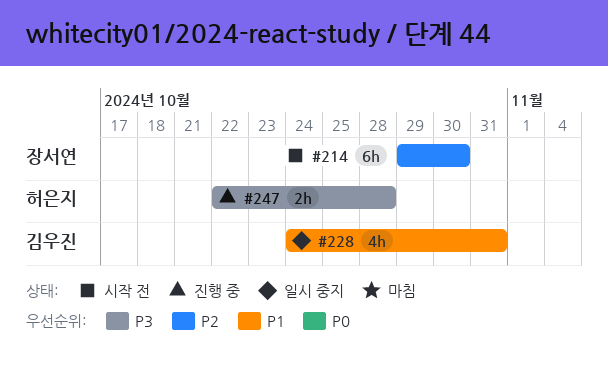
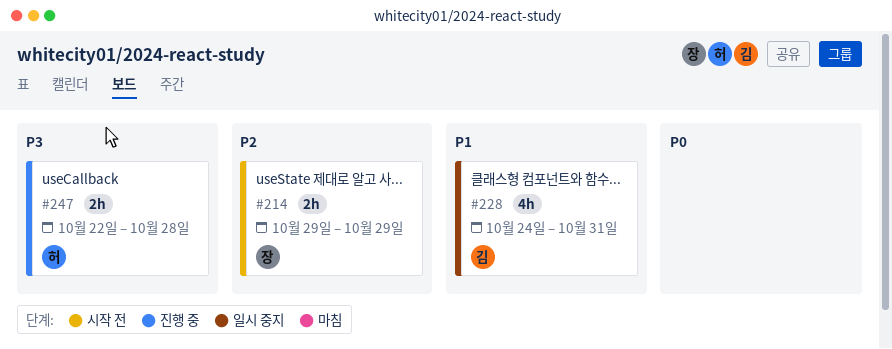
#214, estimate: 6h -> 2h
#214, due: Oct 30 -> Oct 29

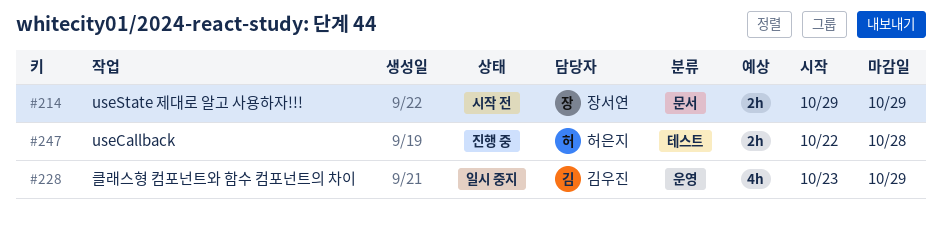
#228, start: Oct 24 -> Oct 23
#228, due: Oct 31 -> Oct 29

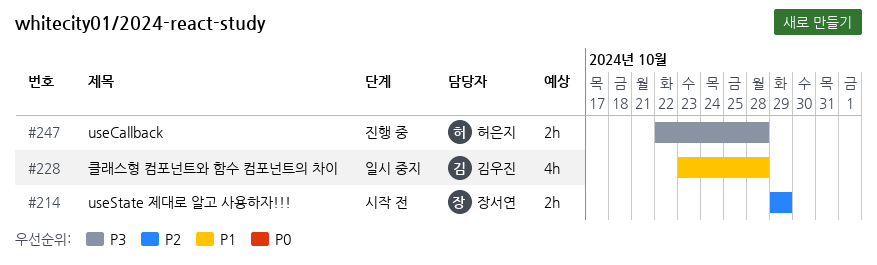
#228, due: Oct 29 -> Oct 28

